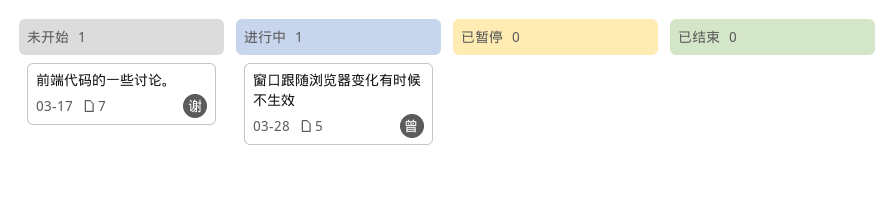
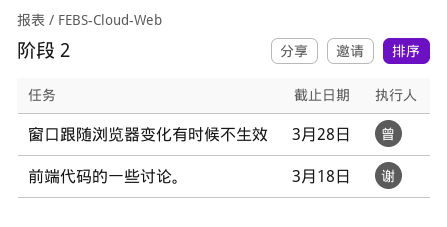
前端代码的一些讨论。, due: Mar 17 -> Mar 18

